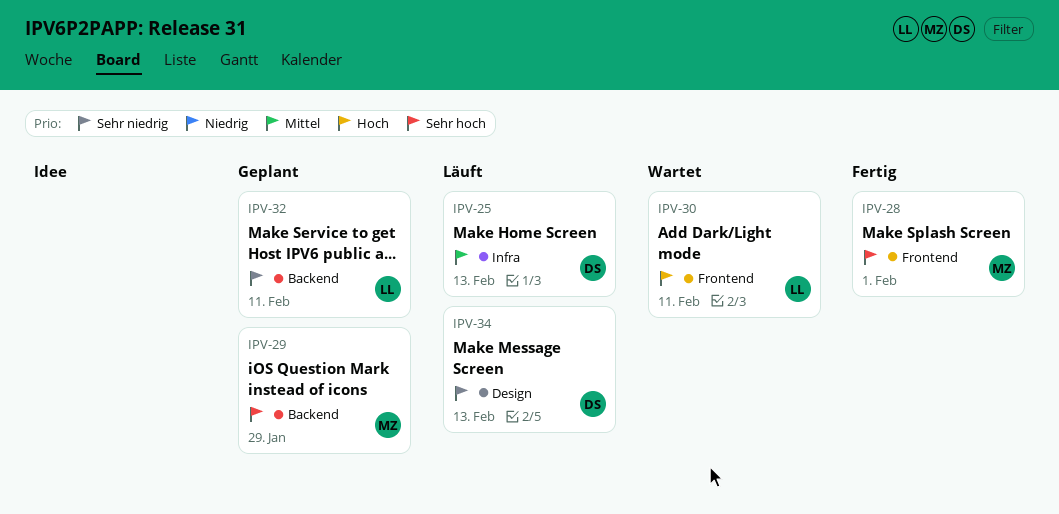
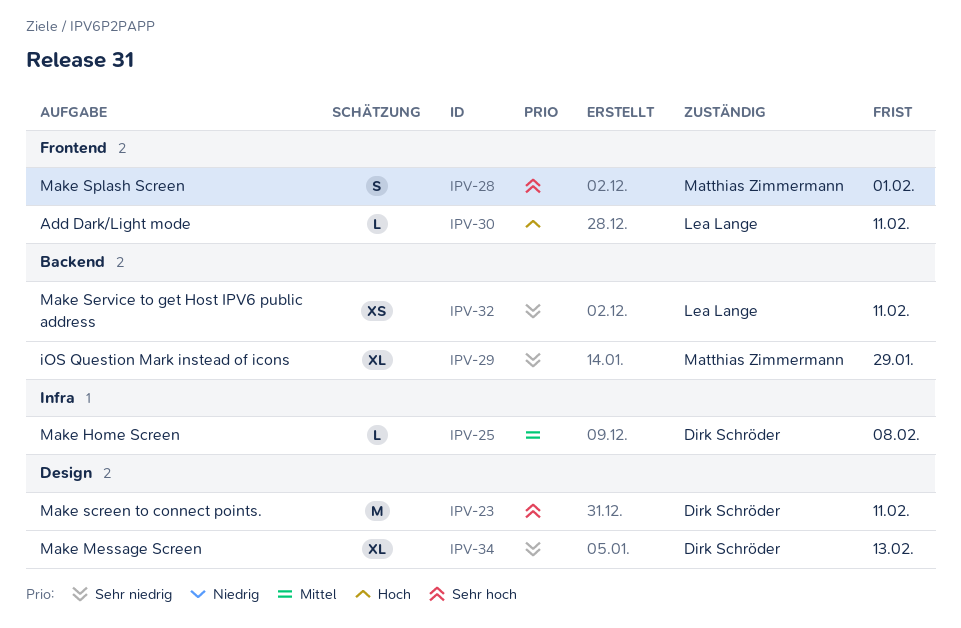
IPV-23: none -> present
IPV-25, due: Feb 13 -> Feb 8
IPV-29, priority: Sehr hoch -> Sehr niedrig

